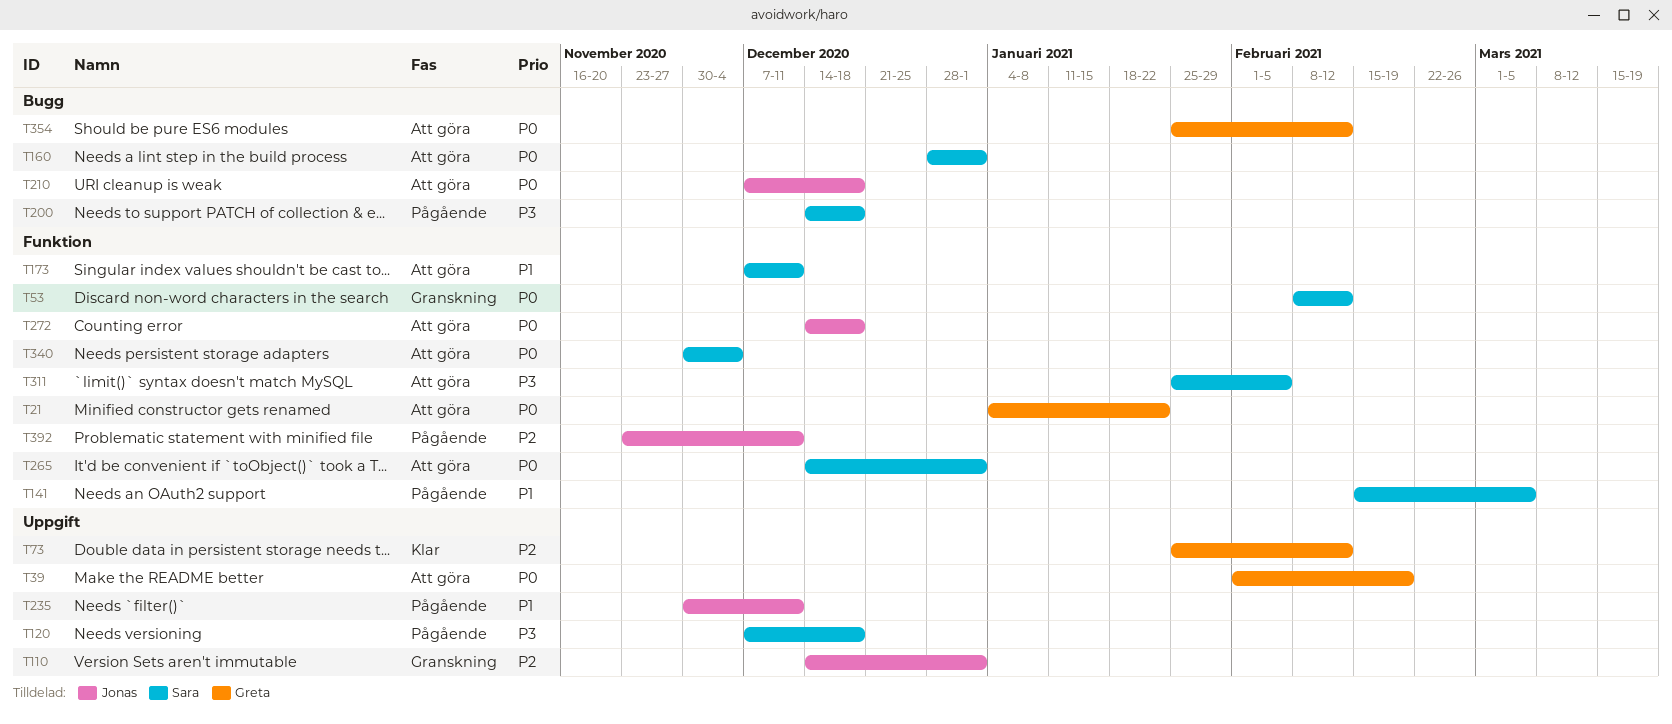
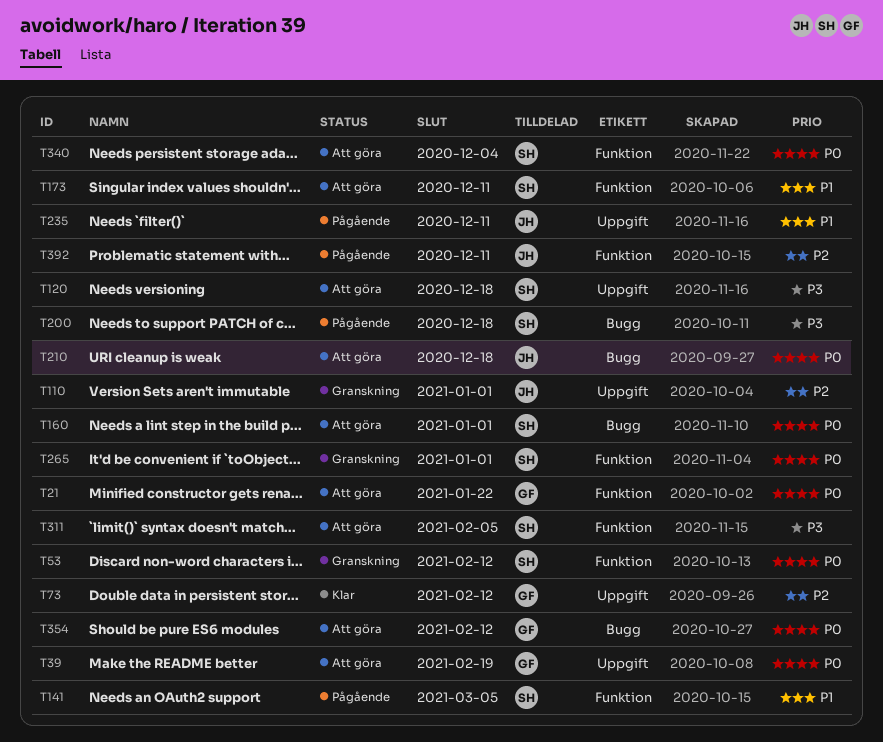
T120, status: Pågående -> Att göra
T265, status: Att göra -> Granskning
T272: present -> none

